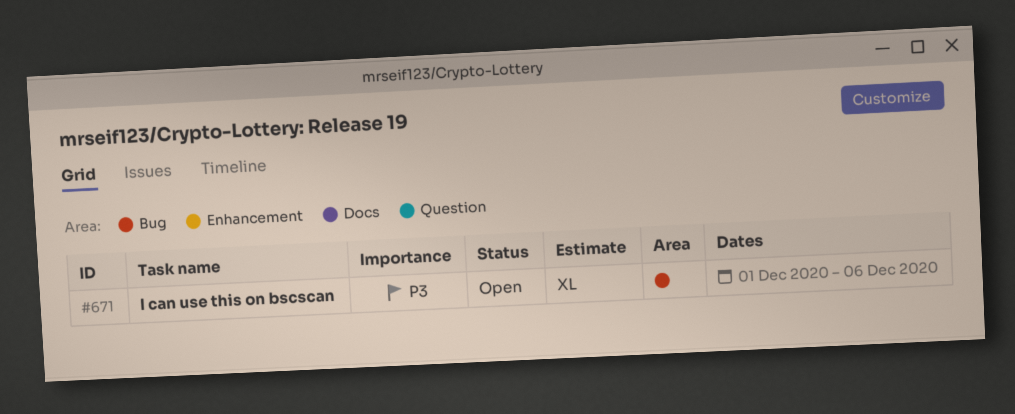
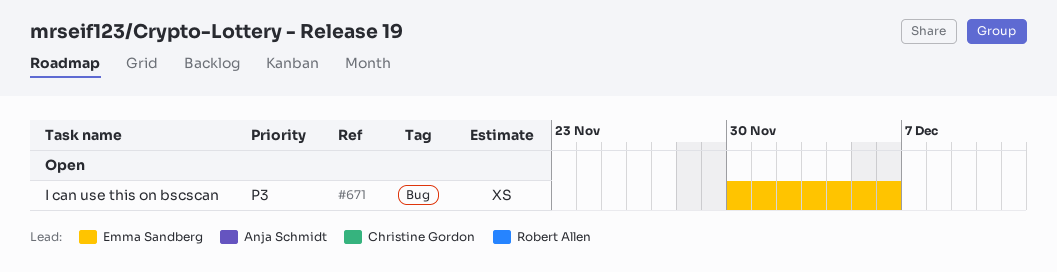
#671, estimate: XL -> XS
#671, start: Dec 1 -> Nov 30

